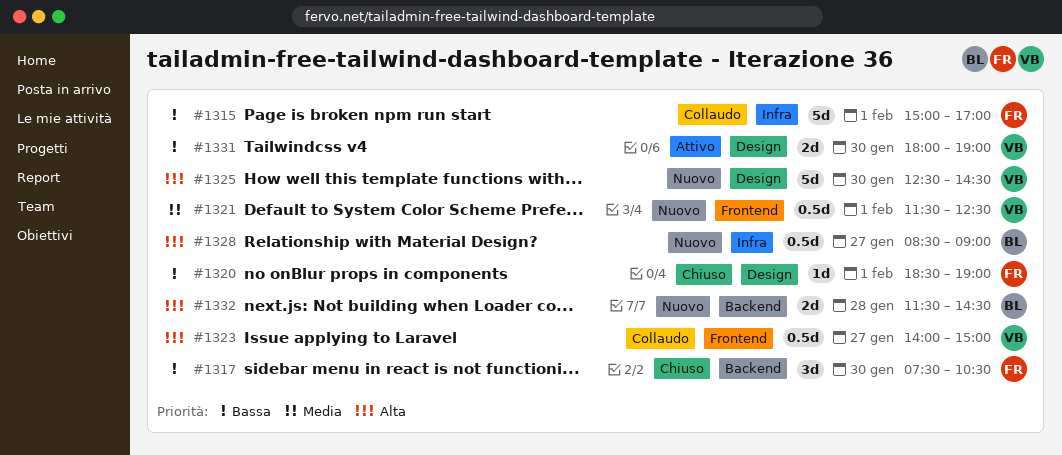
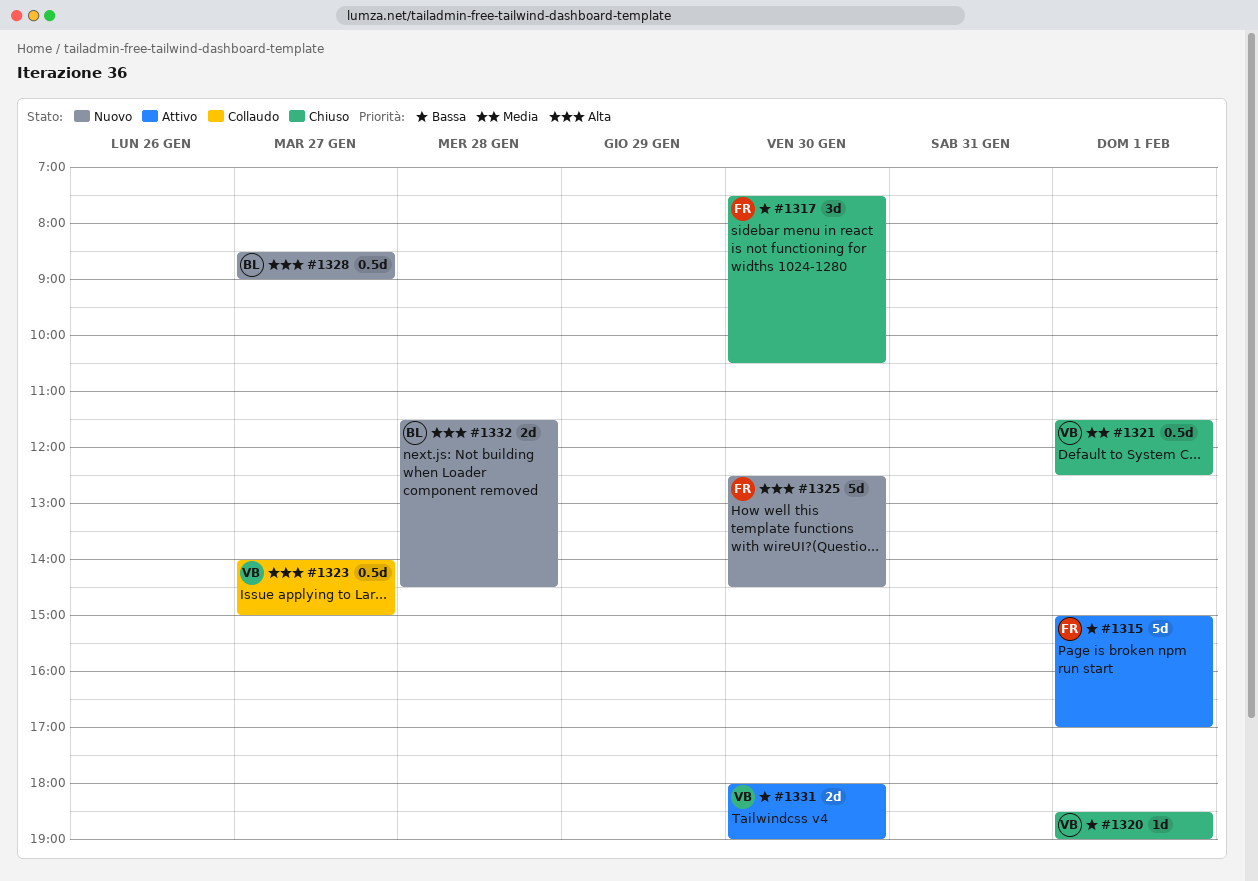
#1315, status: Collaudo -> Attivo
#1320, owner: FR -> VB
#1321, status: Nuovo -> Chiuso
#1325, owner: VB -> FR

